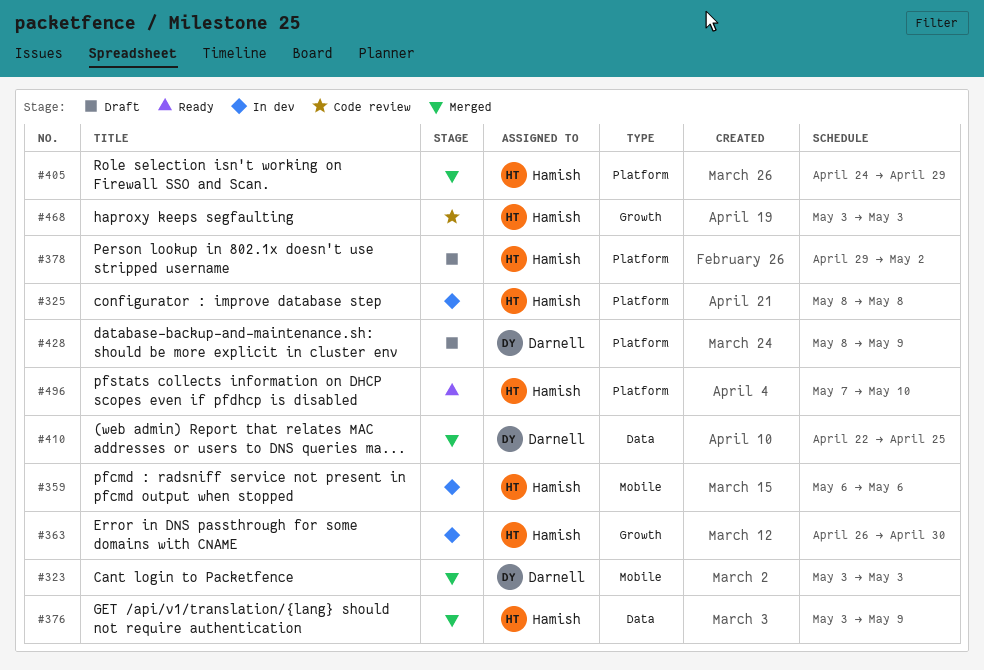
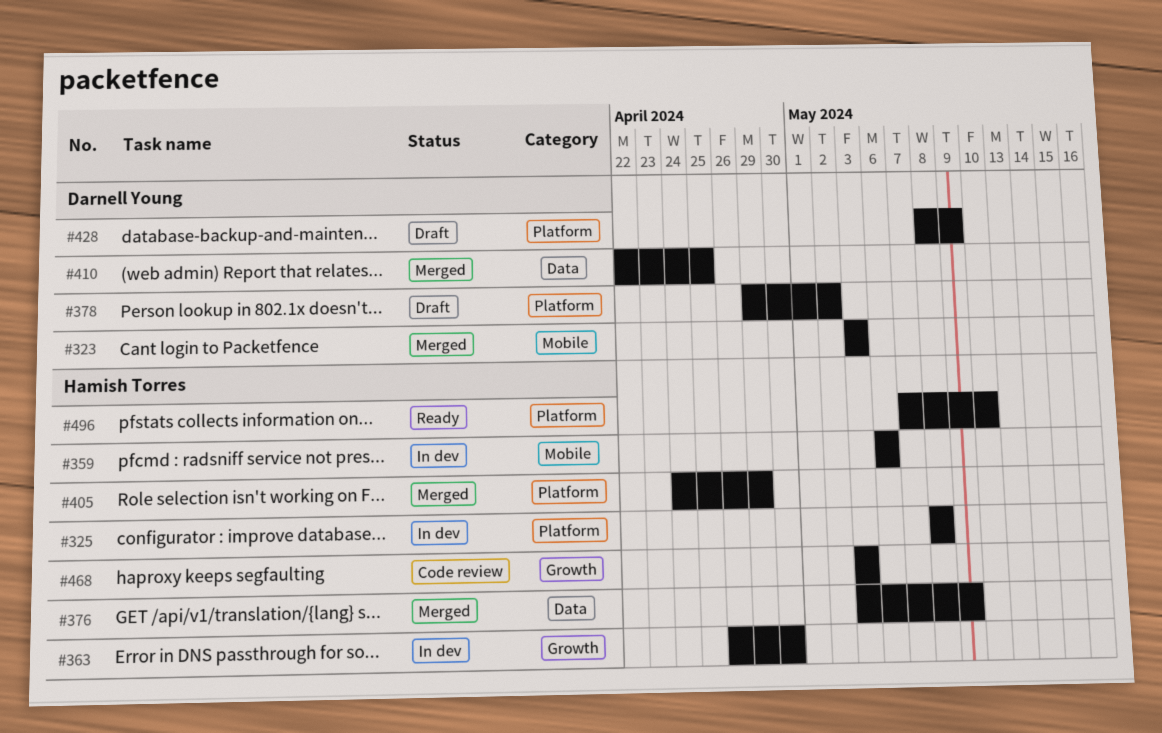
#378, owner: Hamish Torres -> Darnell Young

